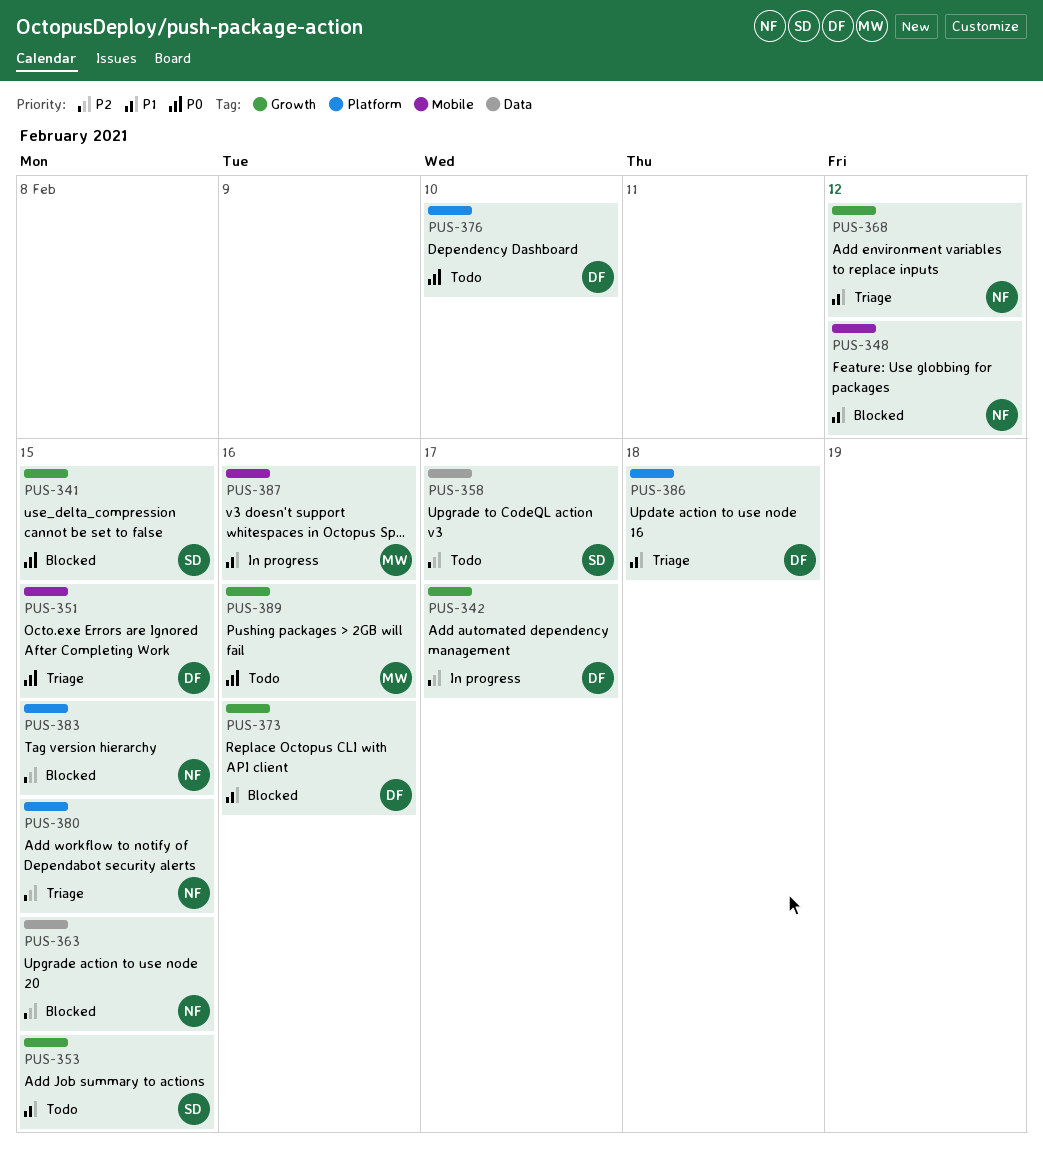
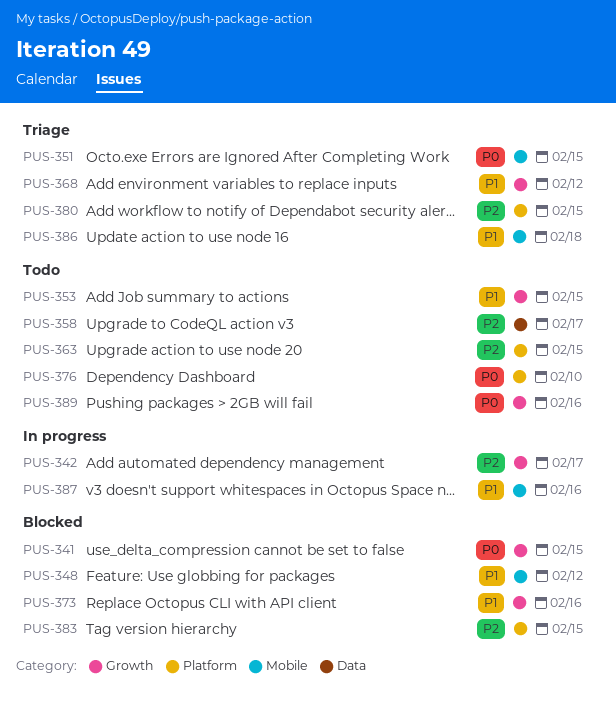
PUS-363, status: Blocked -> Todo
PUS-363, label: Data -> Platform
PUS-386, label: Platform -> Mobile

